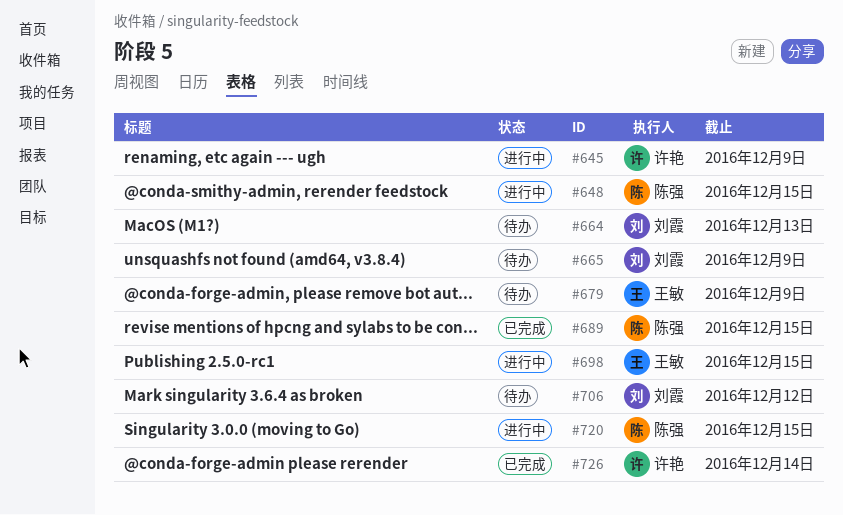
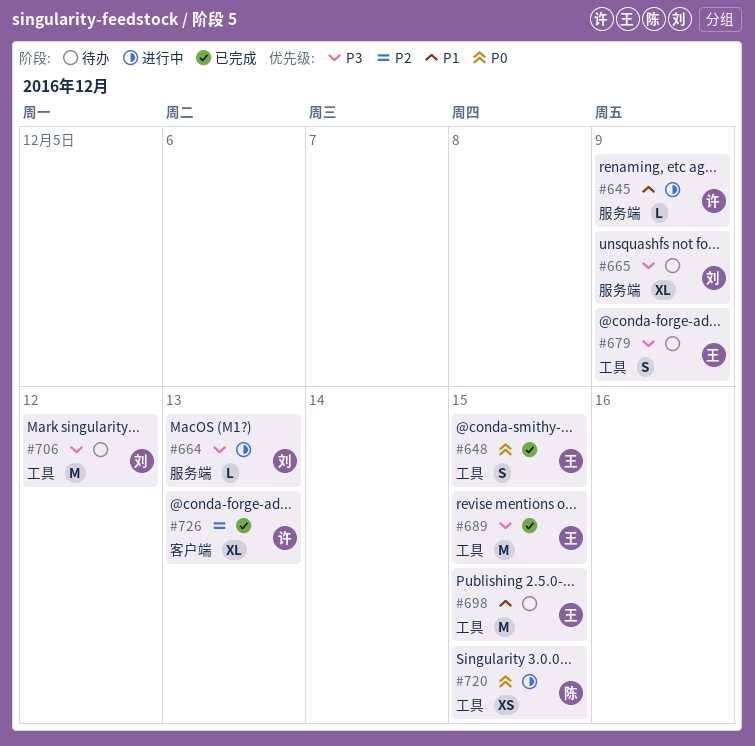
#648, status: 进行中 -> 已完成
#648, owner: 陈强 -> 王敏
#664, status: 待办 -> 进行中
#689, owner: 陈强 -> 王敏
#698, status: 进行中 -> 待办
#726, due: Dec 14 -> Dec 13

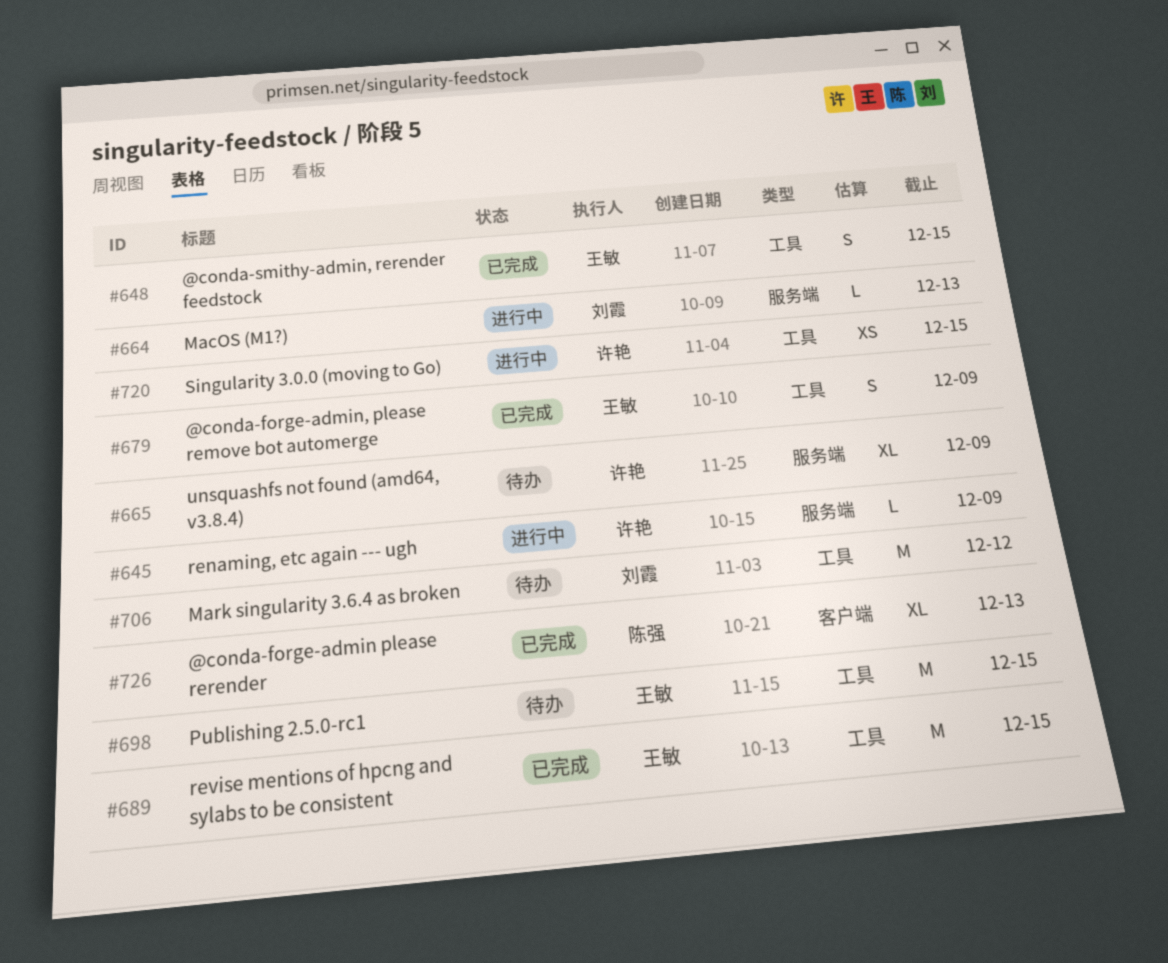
#665, owner: 刘霞 -> 许艳
#679, status: 待办 -> 已完成
#720, owner: 陈强 -> 许艳
#726, owner: 许艳 -> 陈强

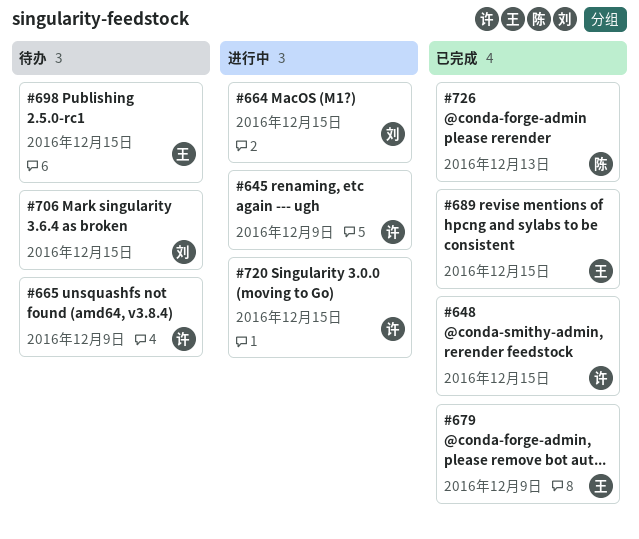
#648, owner: 王敏 -> 许艳
#664, due: Dec 13 -> Dec 15
#706, due: Dec 12 -> Dec 15

